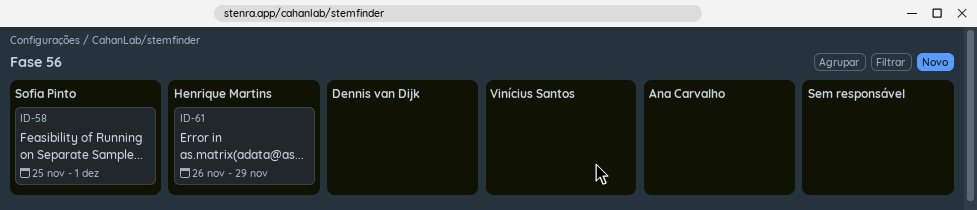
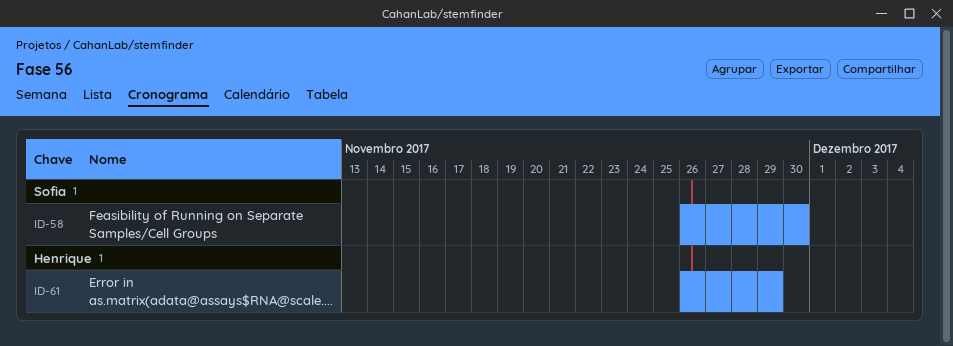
ID-58, start: Nov 25 -> Nov 26
ID-58, due: Dec 1 -> Nov 30

